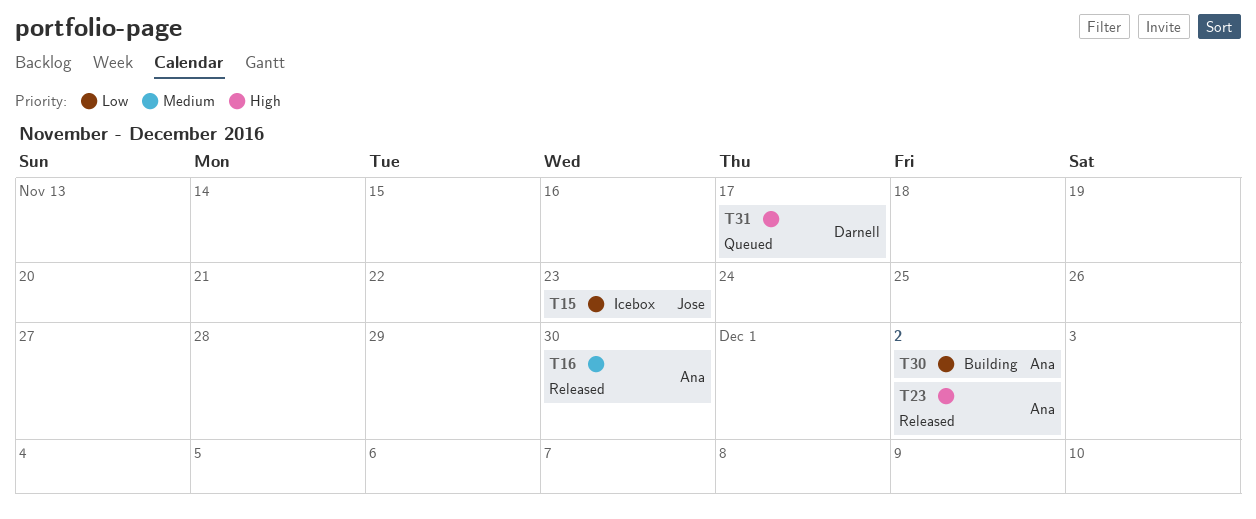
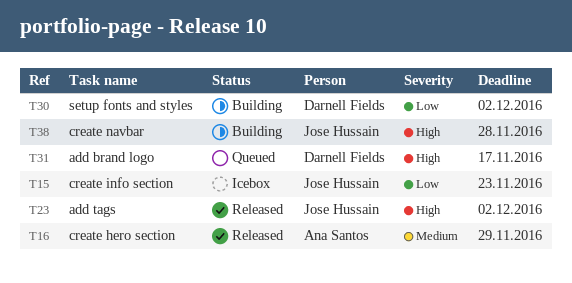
T16, due: Nov 30 -> Nov 29
T23, owner: Ana Santos -> Jose Hussain
T30, owner: Ana Santos -> Darnell Fields
T38: none -> present

